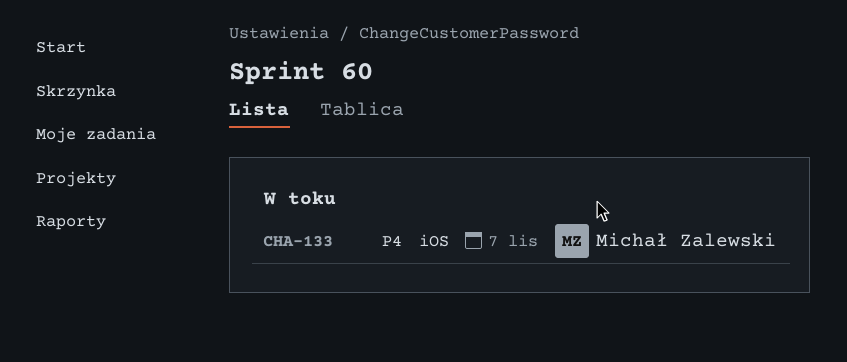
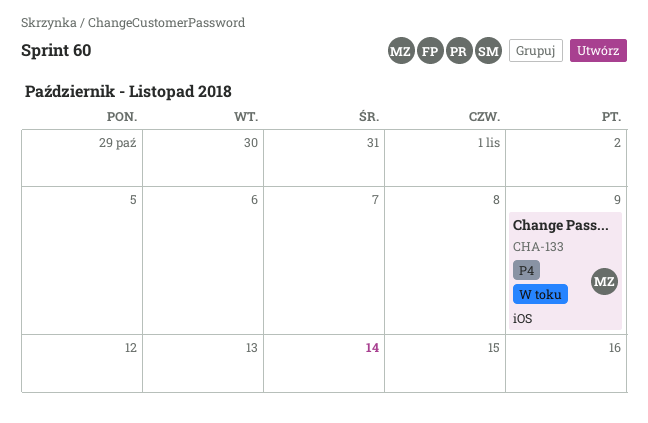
CHA-133, due: Nov 7 -> Nov 9

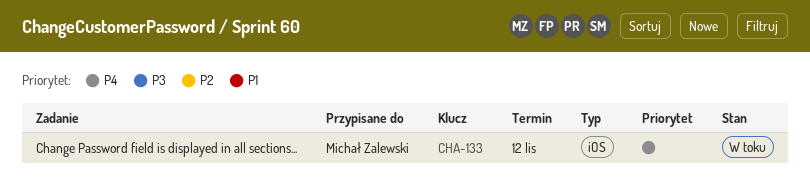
CHA-133, due: Nov 9 -> Nov 12

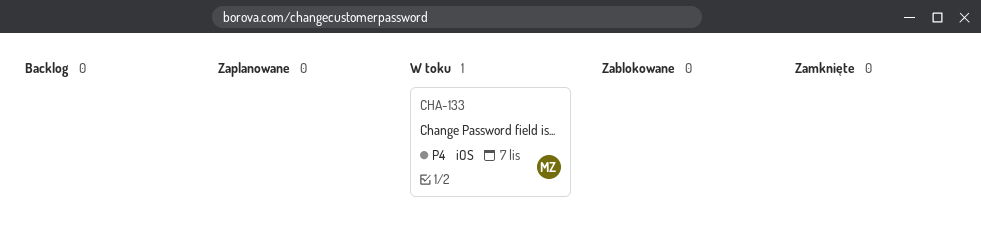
CHA-133, due: Nov 12 -> Nov 7

